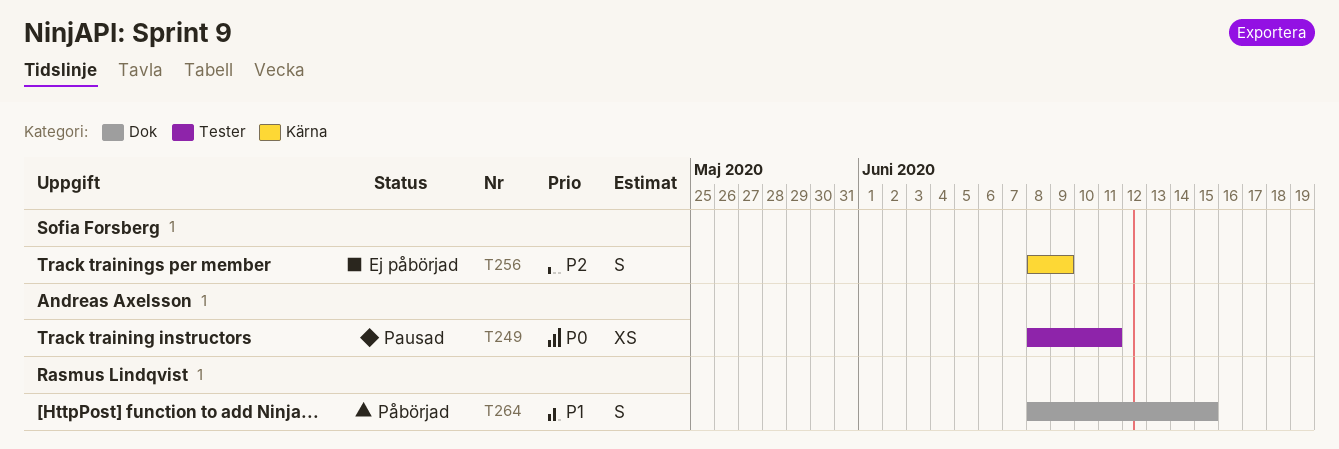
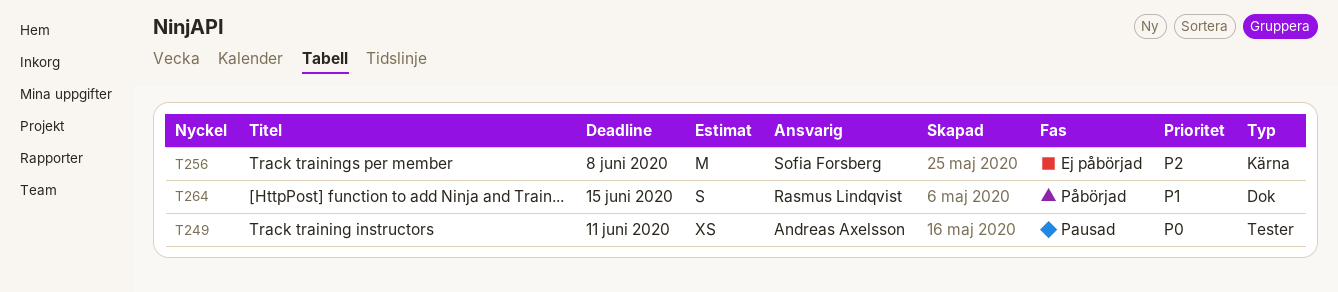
T256, estimate: S -> M
T256, due: Jun 9 -> Jun 8

